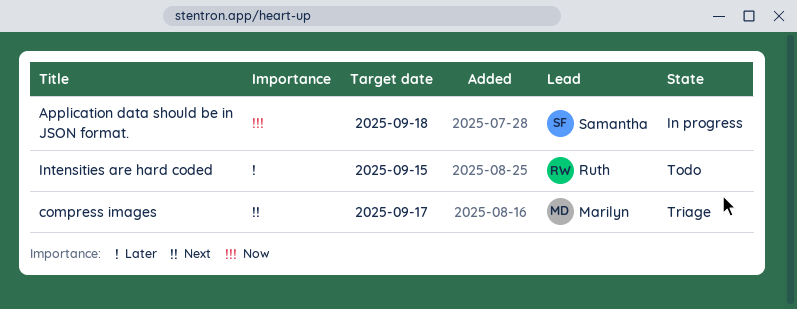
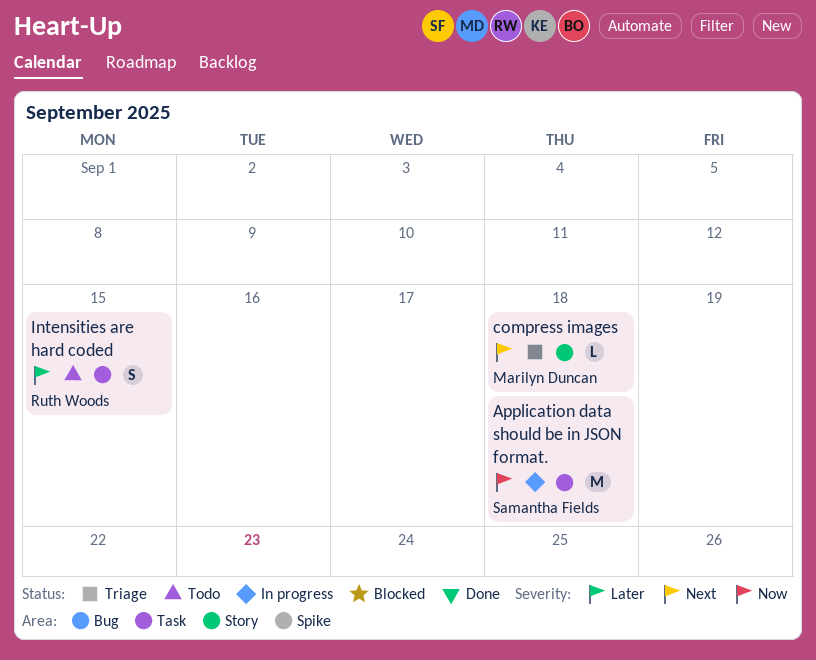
compress images, due: Sep 17 -> Sep 18

